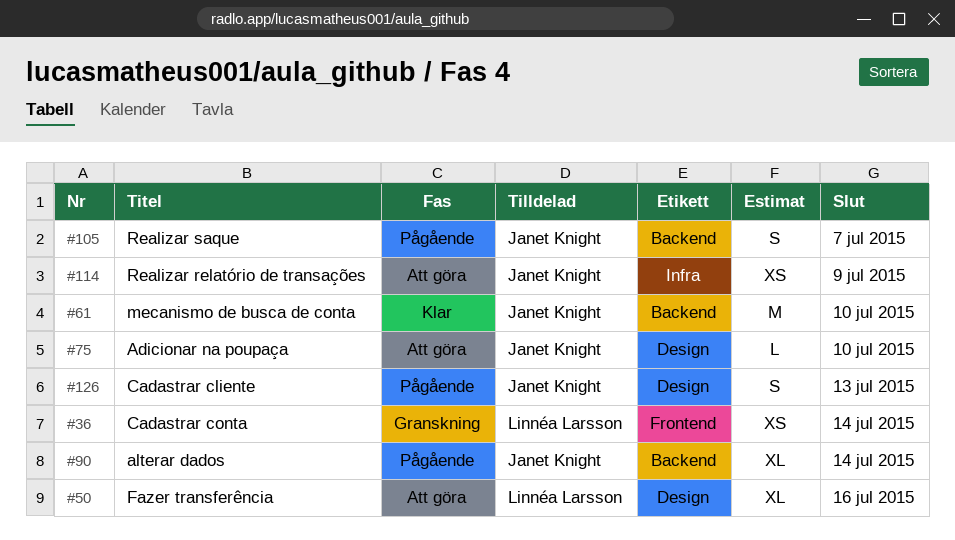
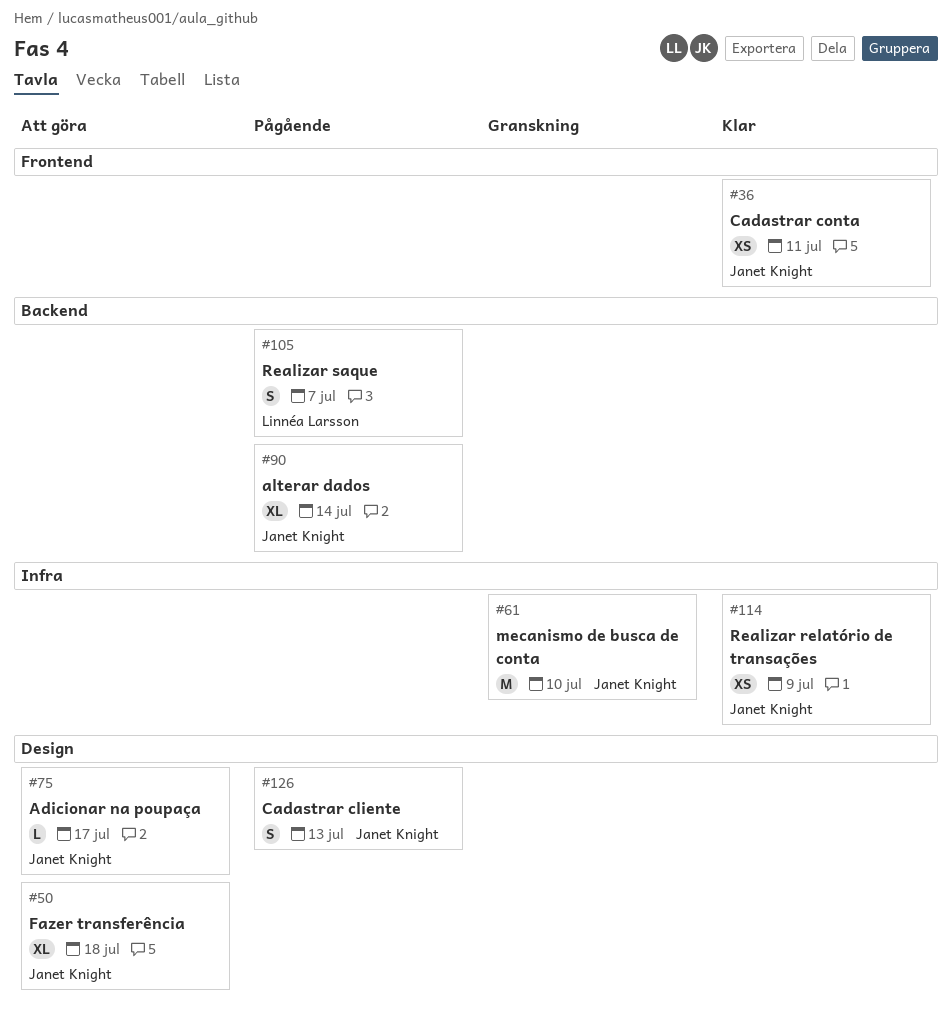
#36, status: Granskning -> Klar
#36, owner: Linnéa Larsson -> Janet Knight
#36, due: Jul 14 -> Jul 11
#50, owner: Linnéa Larsson -> Janet Knight
#50, due: Jul 16 -> Jul 18
#61, status: Klar -> Granskning
#61, label: Backend -> Infra
#75, due: Jul 10 -> Jul 17
#105, owner: Janet Knight -> Linnéa Larsson
#114, status: Att göra -> Klar

